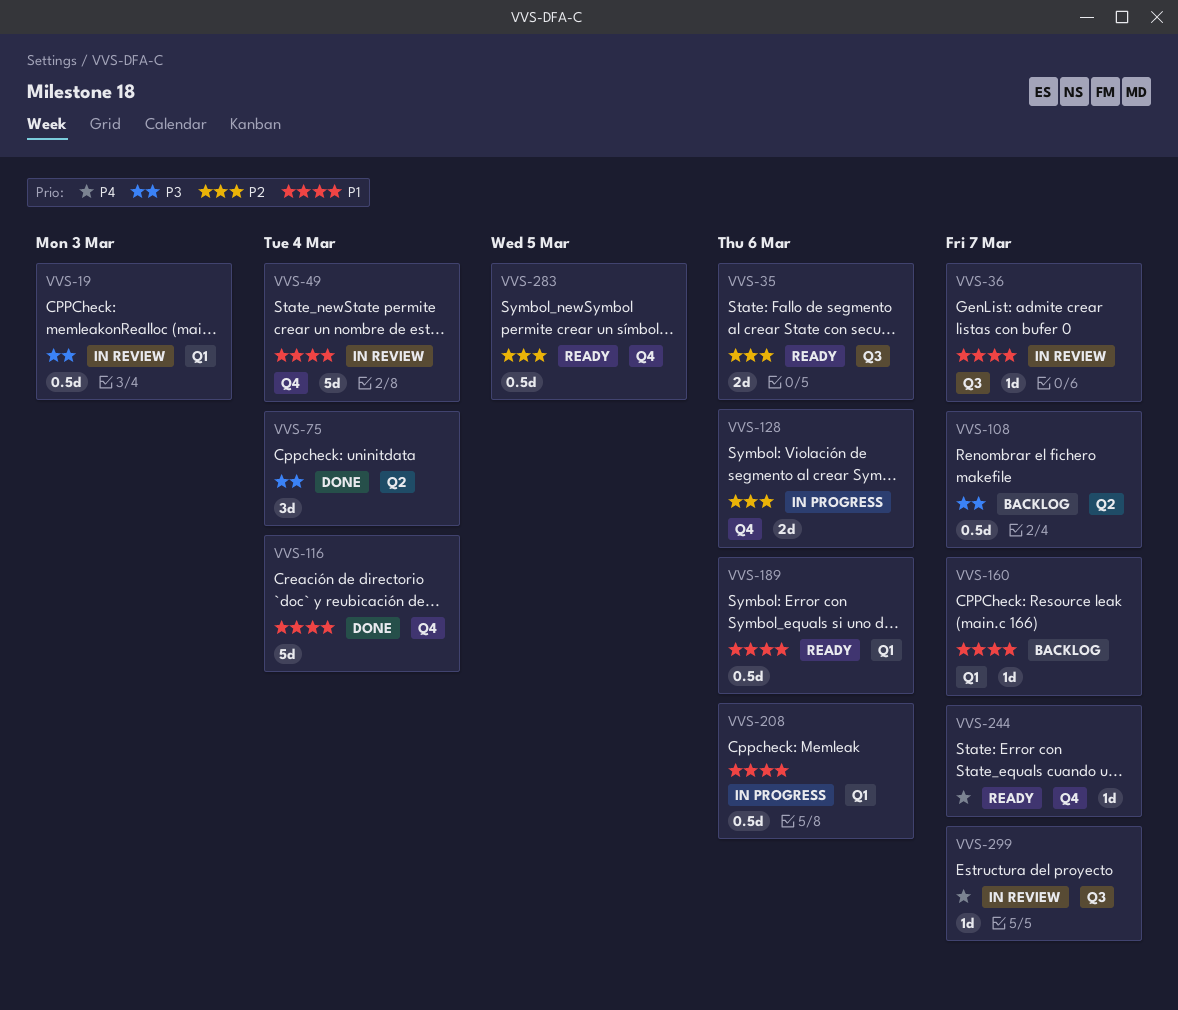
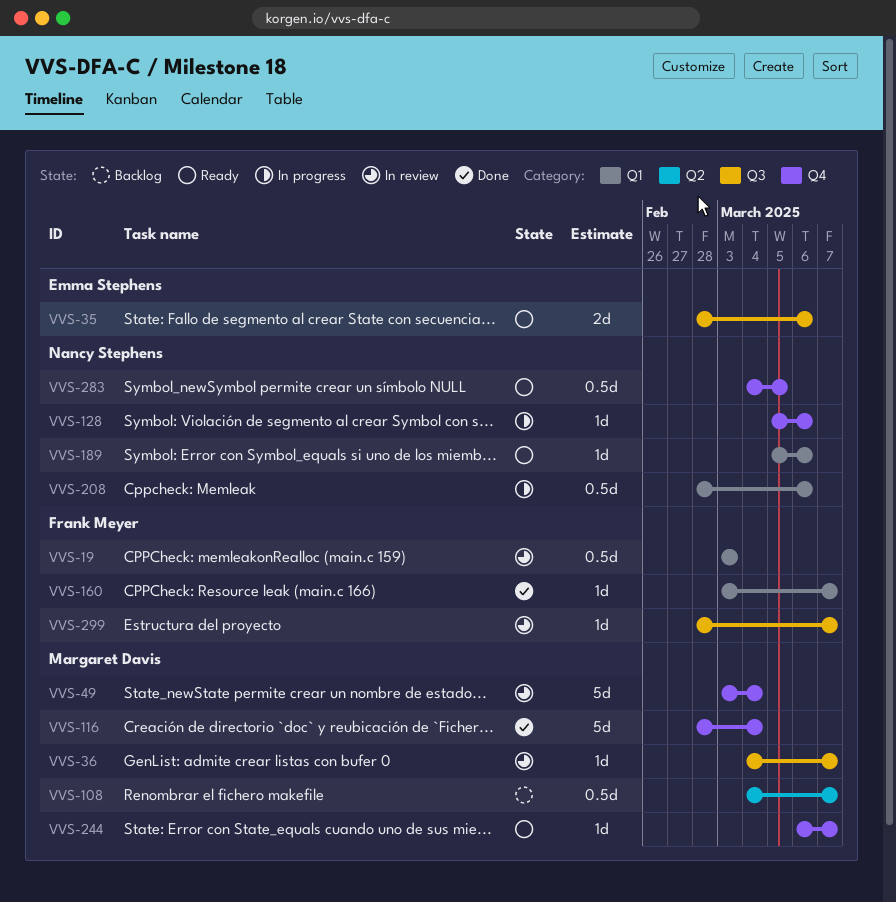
VVS-75: present -> none
VVS-128, estimate: 2d -> 1d
VVS-160, status: Backlog -> Done
VVS-189, estimate: 0.5d -> 1d

